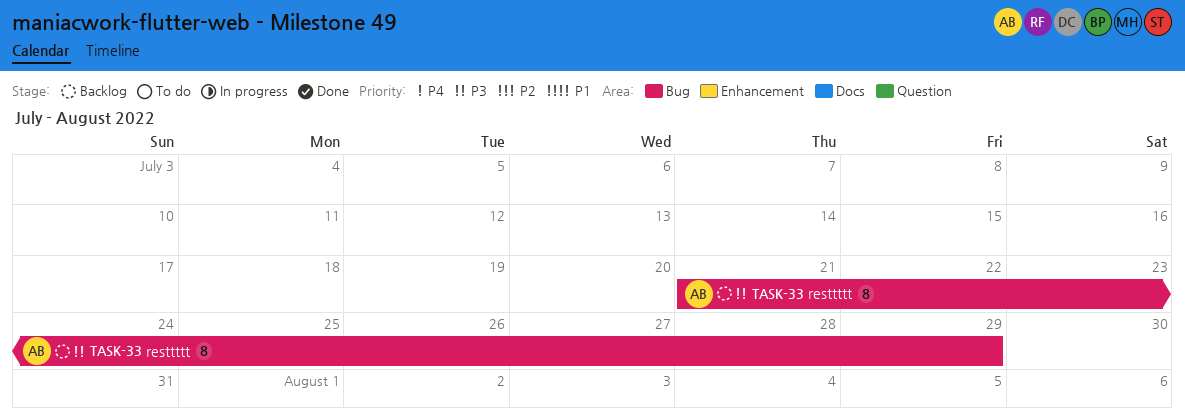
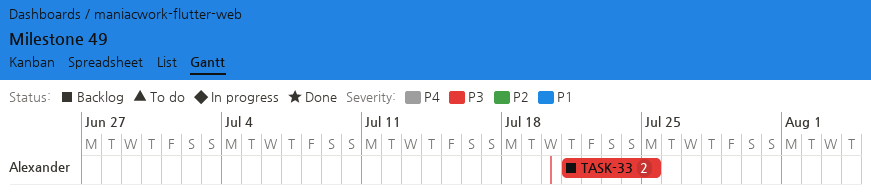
TASK-33, estimate: 8 -> 2
TASK-33, due: Jul 29 -> Jul 25

